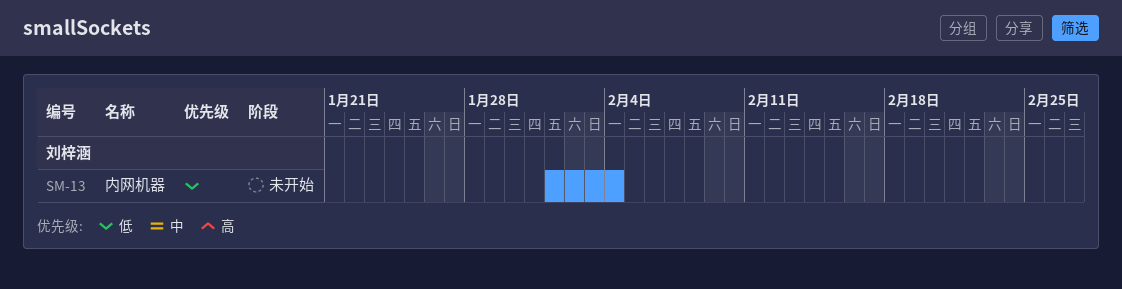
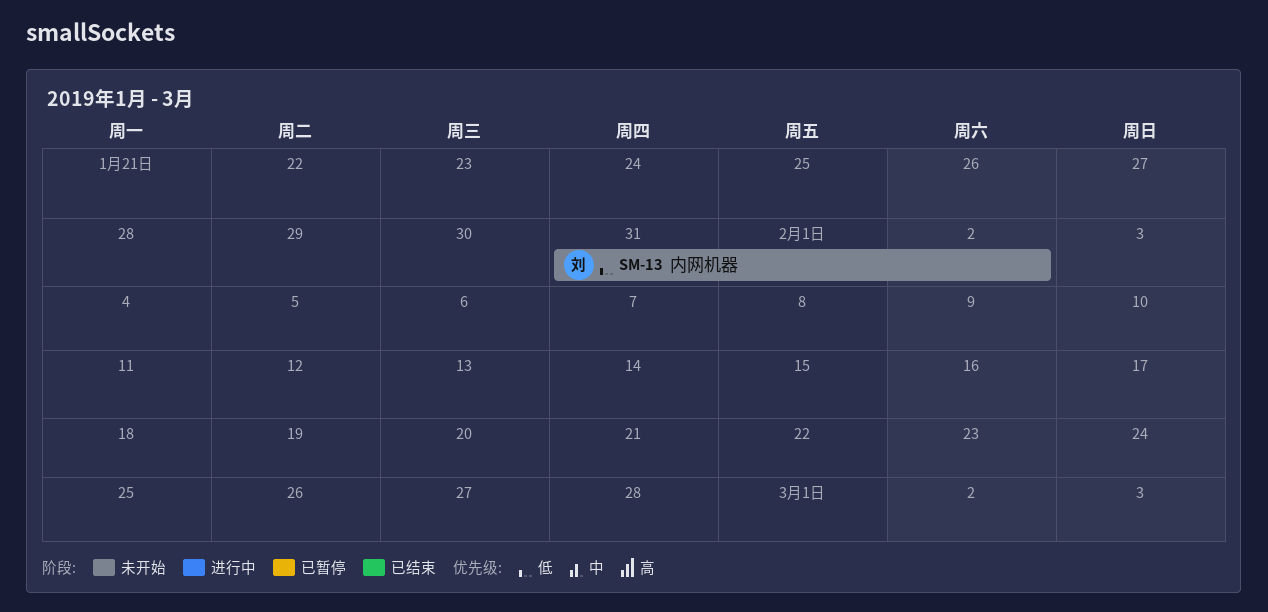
SM-13, start: Feb 1 -> Jan 31
SM-13, due: Feb 4 -> Feb 2

